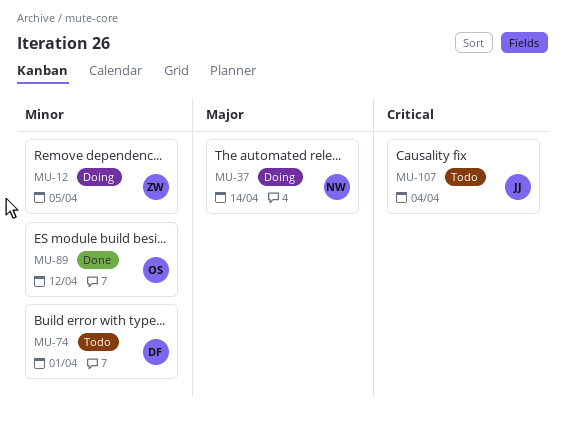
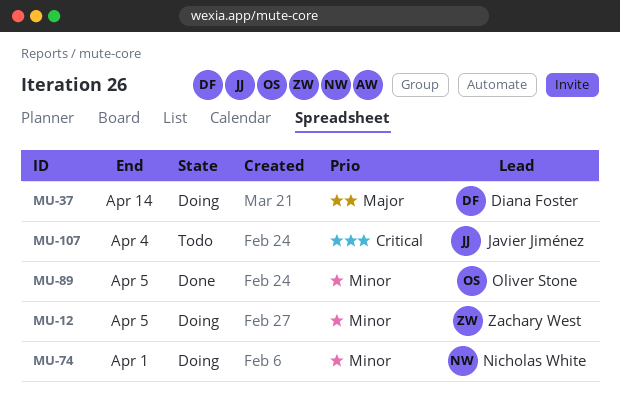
MU-37, owner: Nicholas White -> Diana Foster
MU-74, status: Todo -> Doing
MU-74, owner: Diana Foster -> Nicholas White
MU-89, due: Apr 12 -> Apr 5

